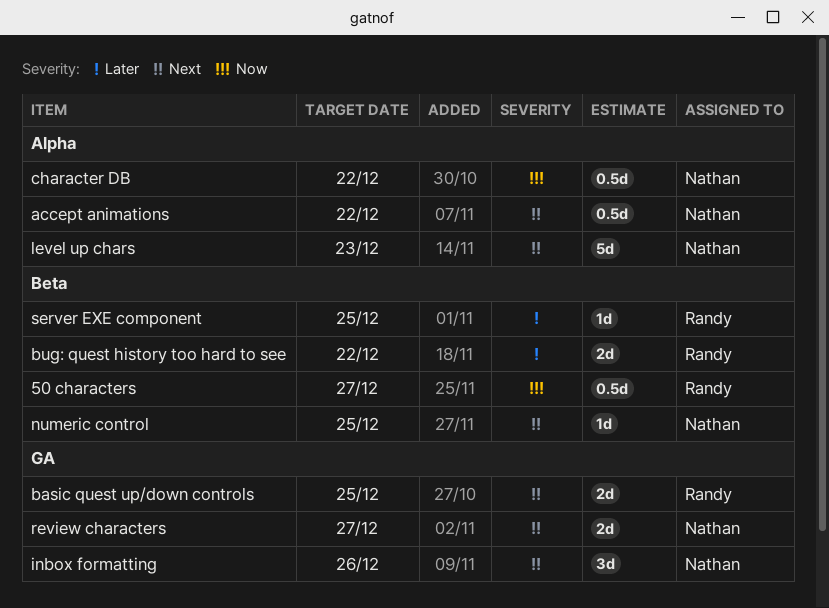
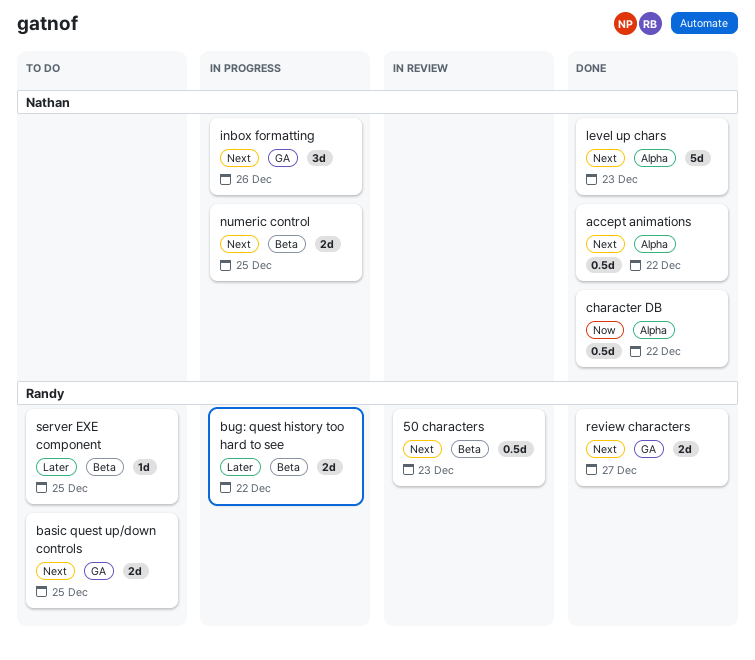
50 characters, priority: Now -> Next
50 characters, due: Dec 27 -> Dec 23
numeric control, estimate: 1d -> 2d
review characters, owner: Nathan -> Randy

